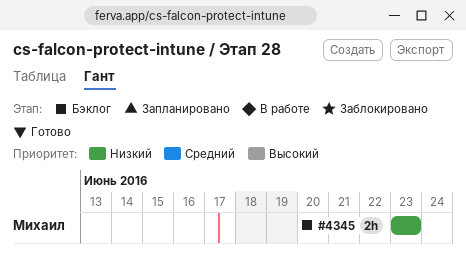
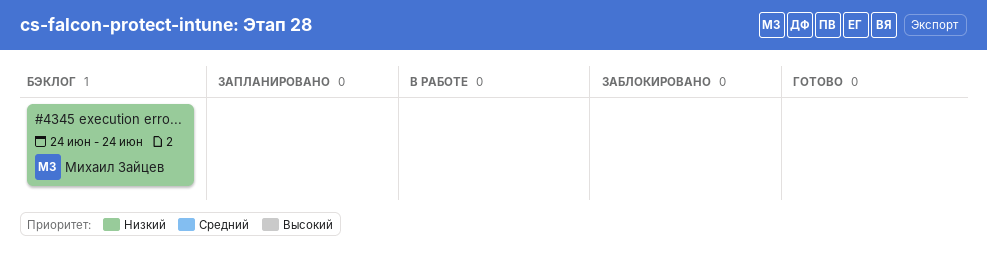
#4345, start: Jun 23 -> Jun 24
#4345, due: Jun 23 -> Jun 24

